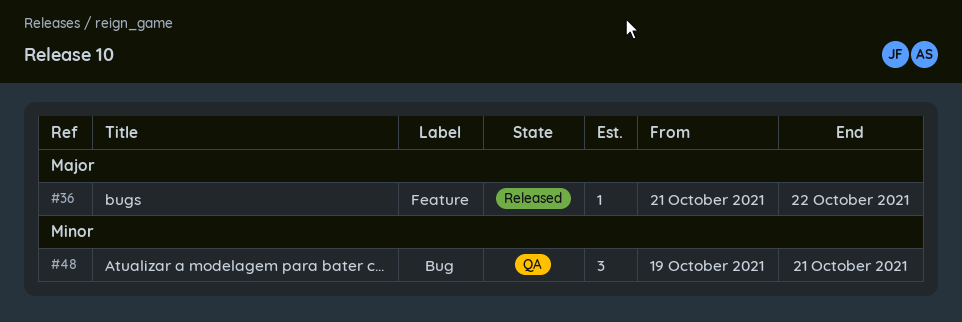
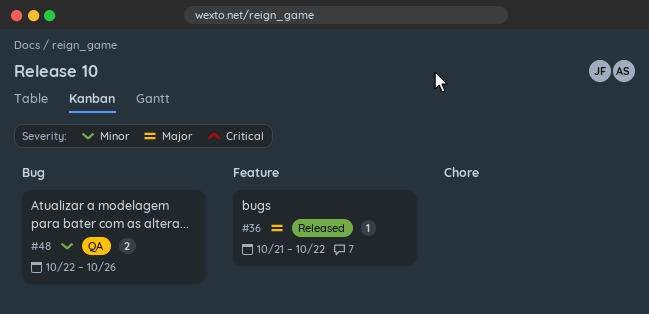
#48, estimate: 3 -> 2
#48, start: Oct 19 -> Oct 22
#48, due: Oct 21 -> Oct 26

